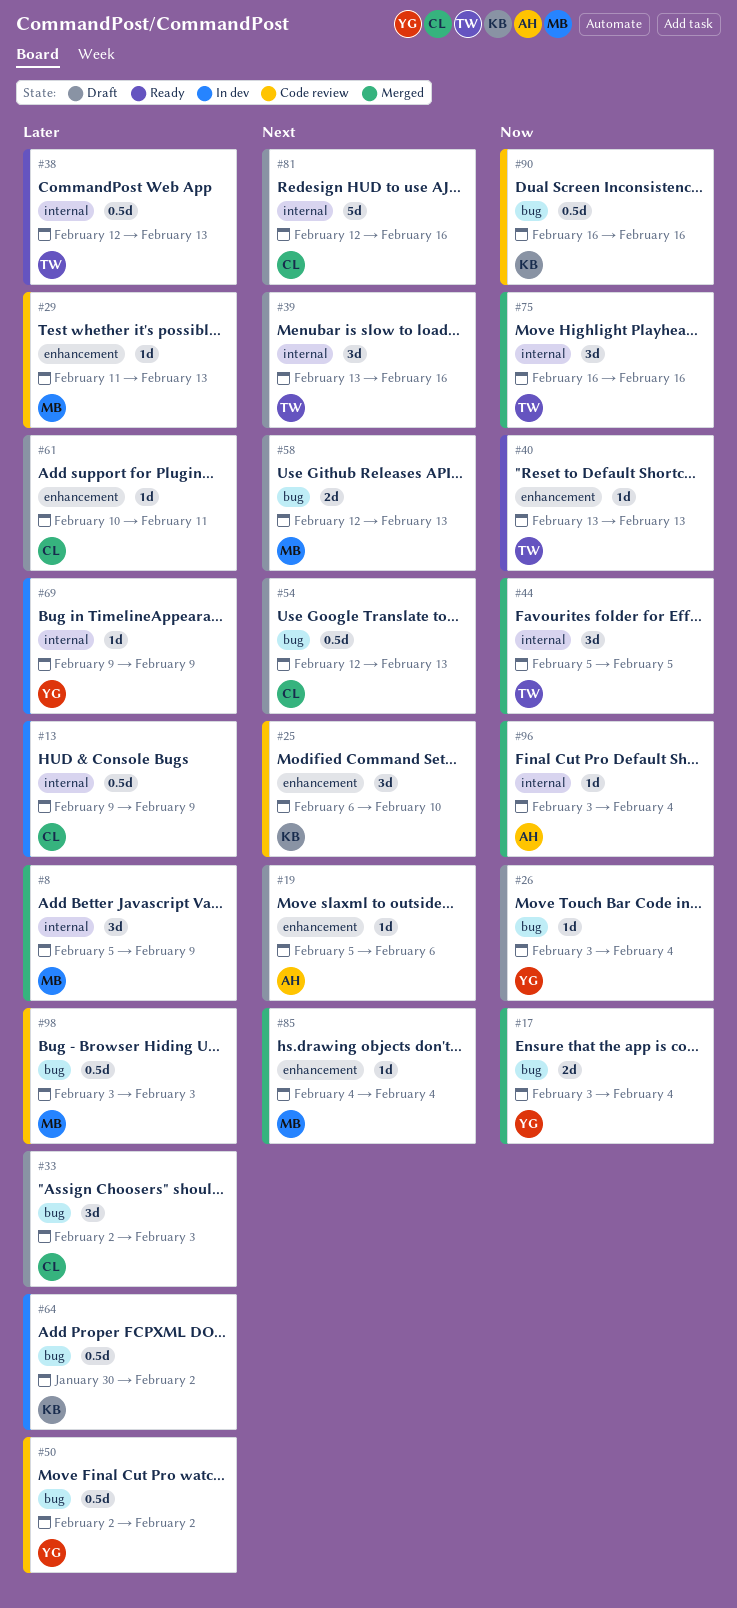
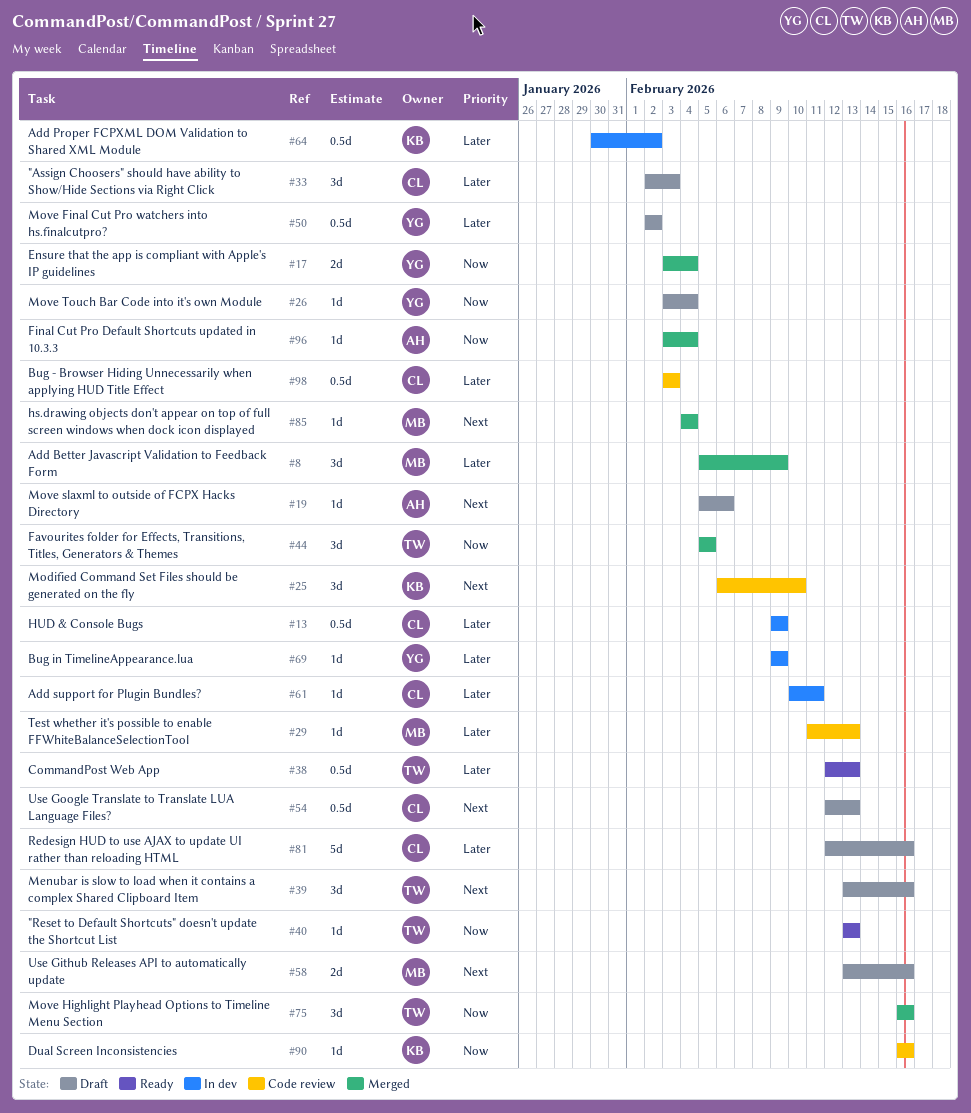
#50, status: Code review -> Draft
#58, start: Feb 12 -> Feb 13
#58, due: Feb 13 -> Feb 16
#61, status: Draft -> In dev
#81, priority: Next -> Later
#90, estimate: 0.5d -> 1d
#98, owner: MB -> CL

